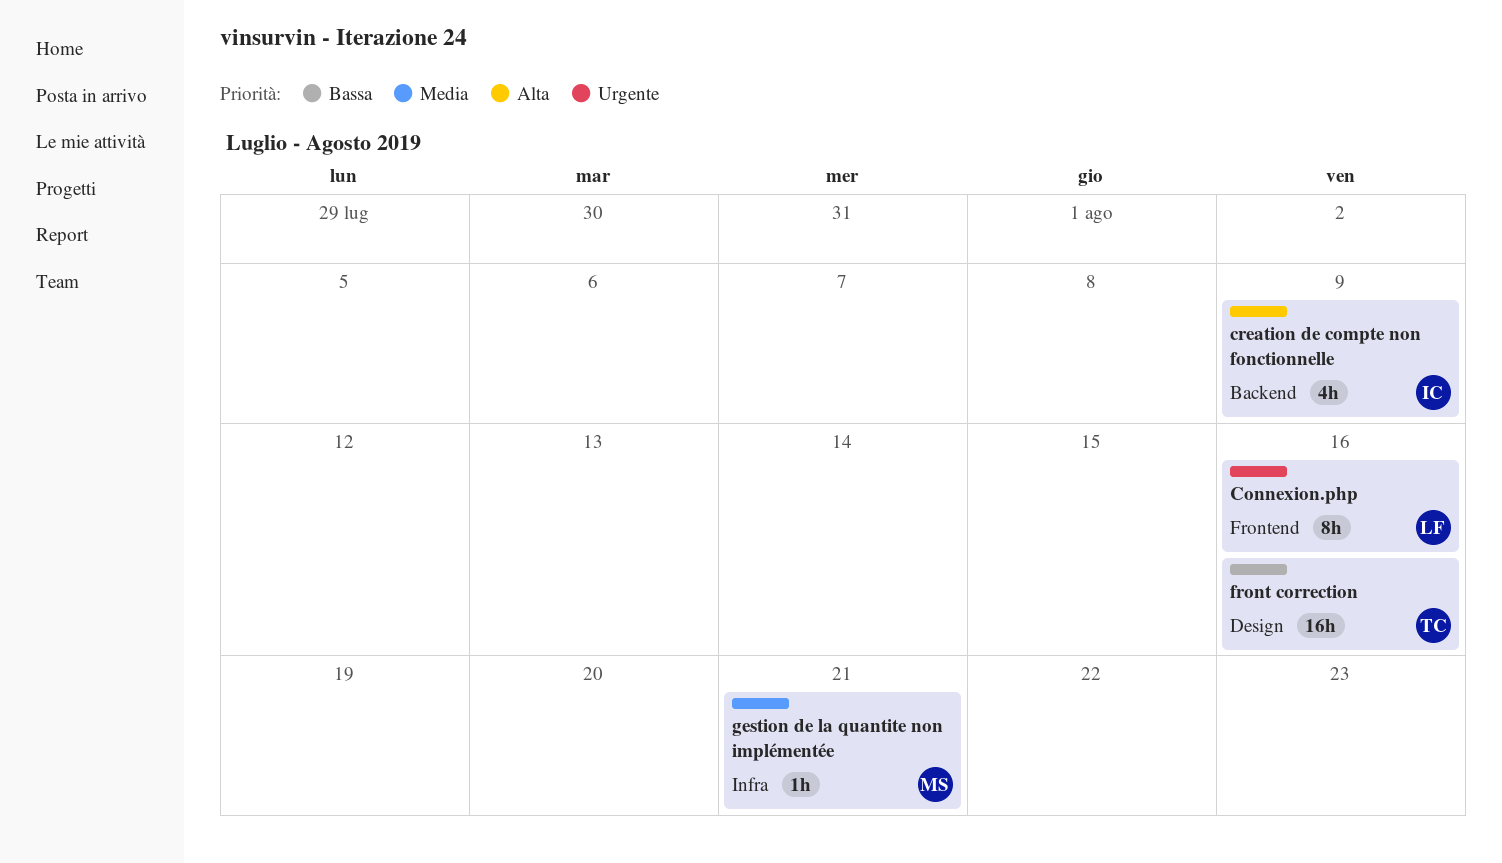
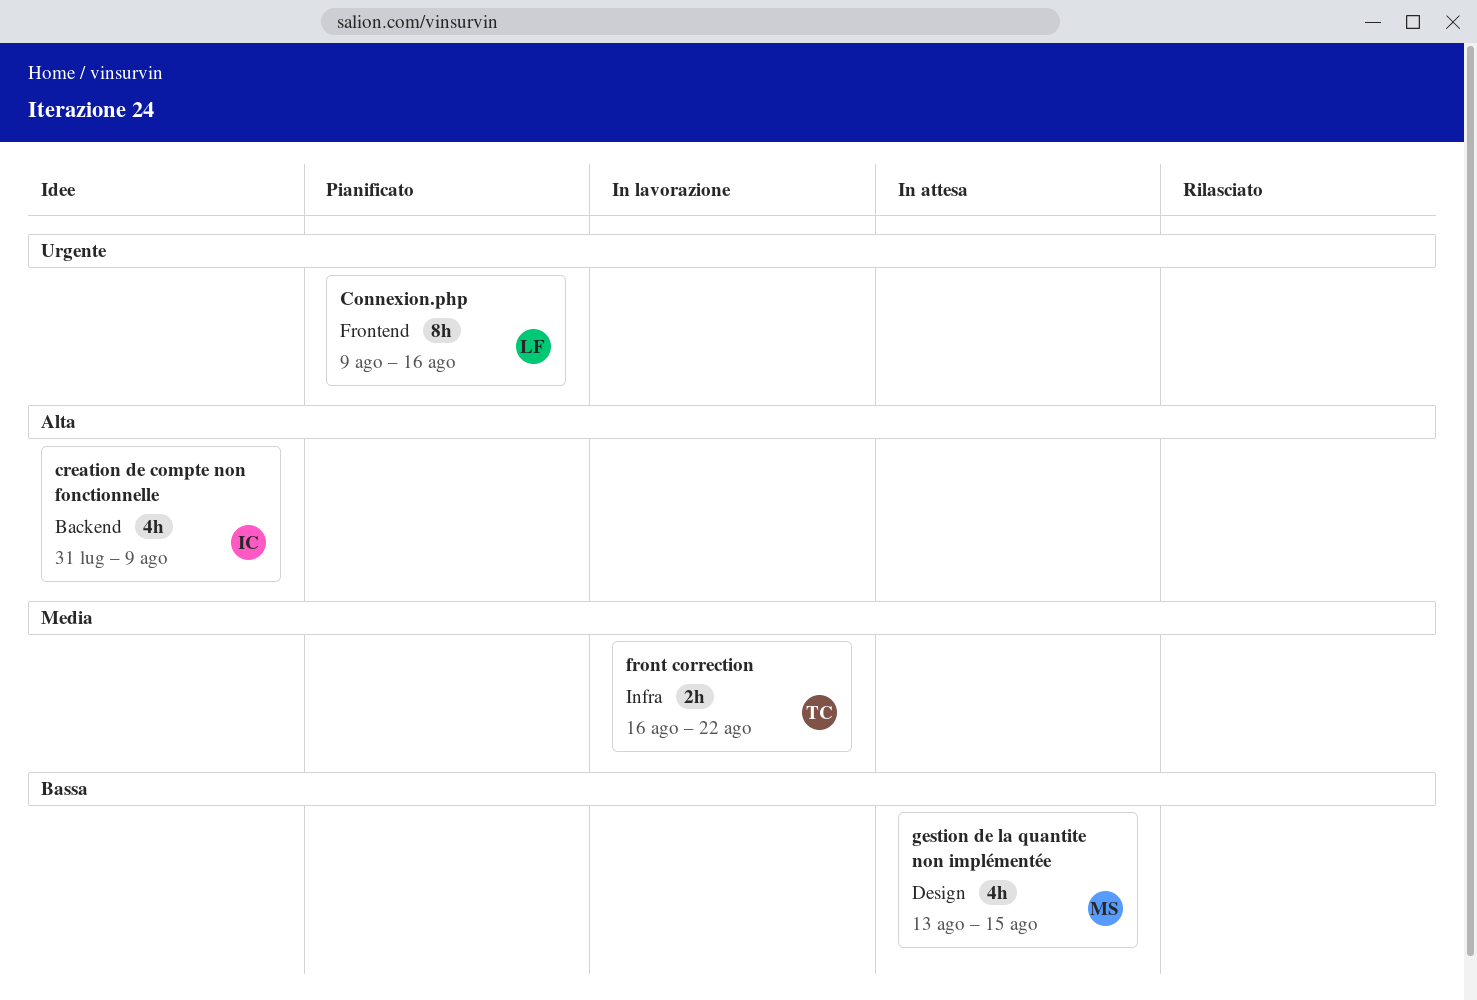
front correction, priority: Bassa -> Media
front correction, label: Design -> Infra
front correction, estimate: 16h -> 2h
front correction, due: Aug 16 -> Aug 22
gestion de la quantite non implémentée, priority: Media -> Bassa
gestion de la quantite non implémentée, label: Infra -> Design
gestion de la quantite non implémentée, estimate: 1h -> 4h
gestion de la quantite non implémentée, due: Aug 21 -> Aug 15

